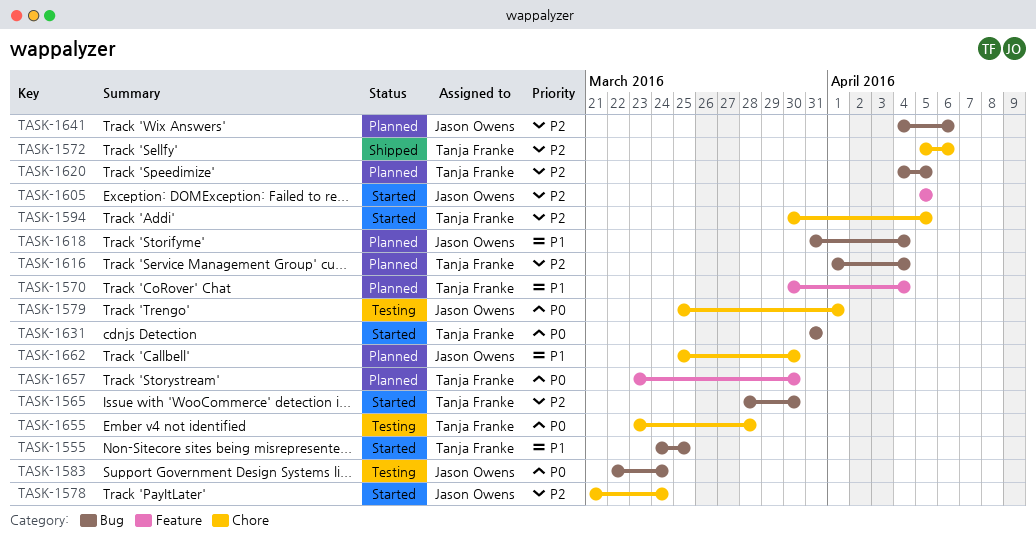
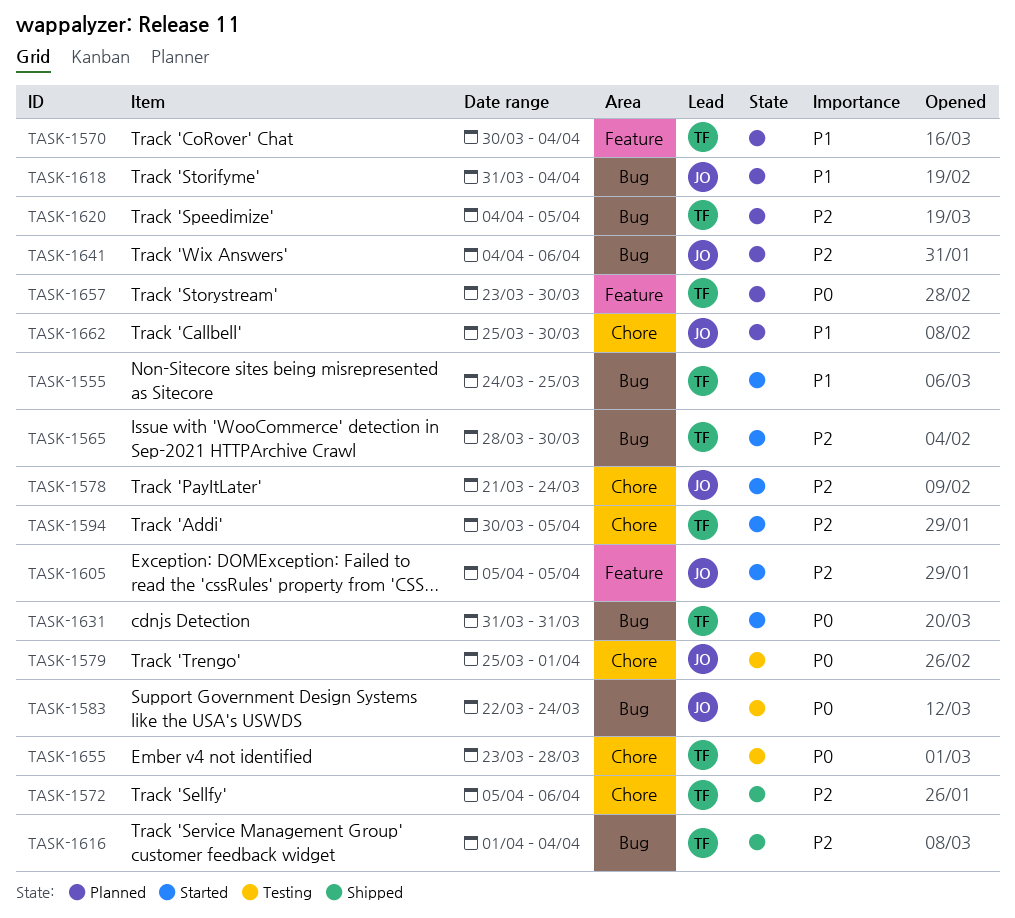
TASK-1616, status: Planned -> Shipped

